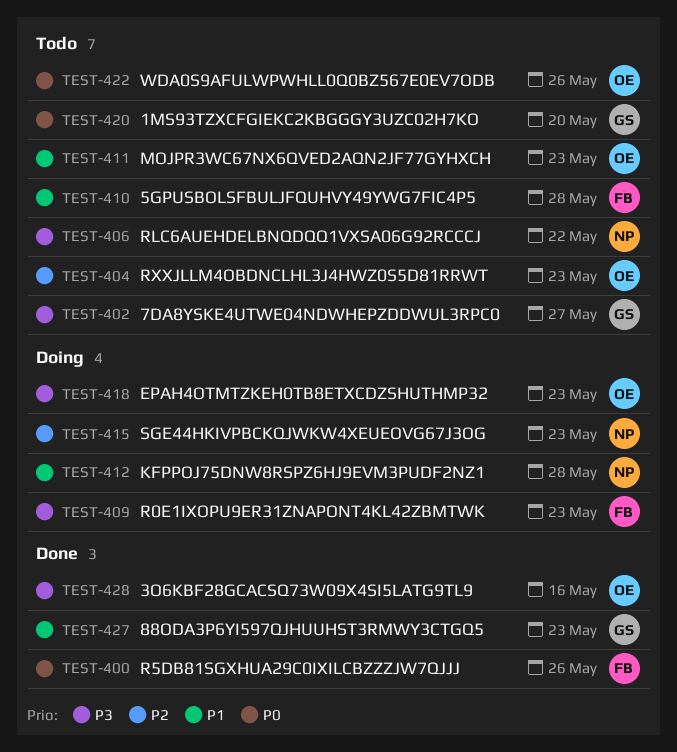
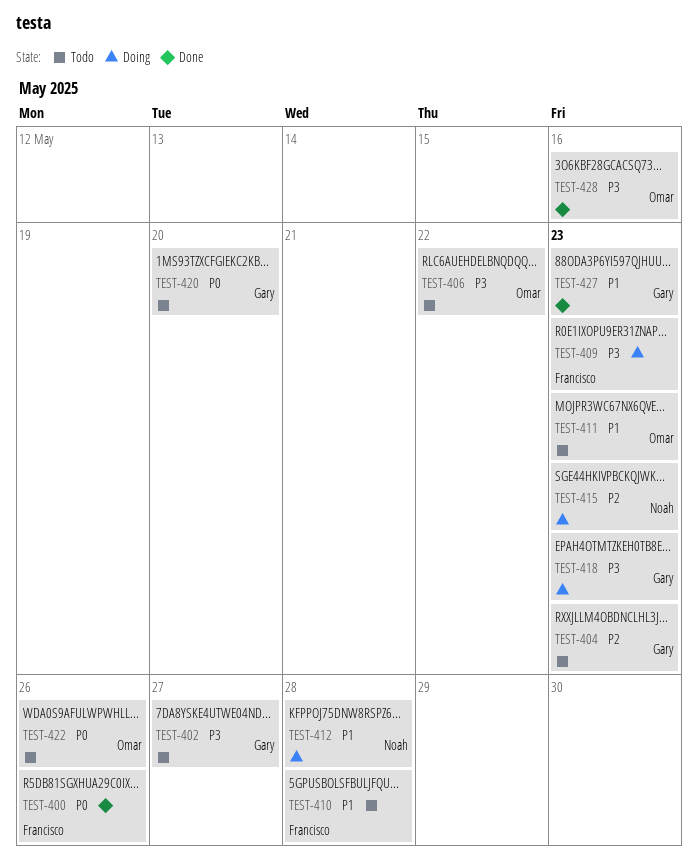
TEST-404, owner: Omar -> Gary
TEST-406, owner: Noah -> Omar
TEST-418, owner: Omar -> Gary

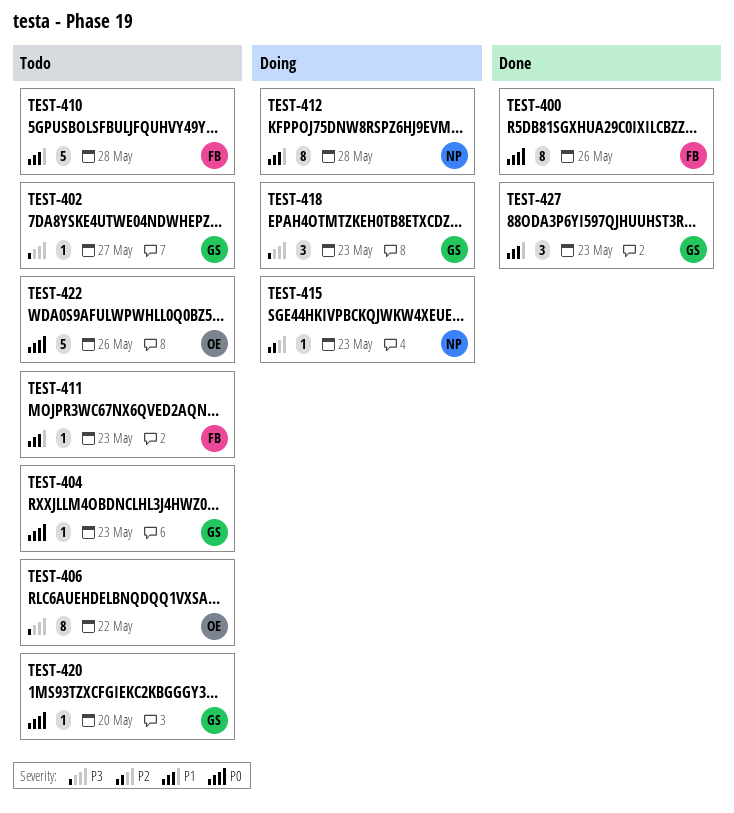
TEST-404, priority: P2 -> P0
TEST-409: present -> none
TEST-411, owner: Omar -> Francisco
TEST-428: present -> none

